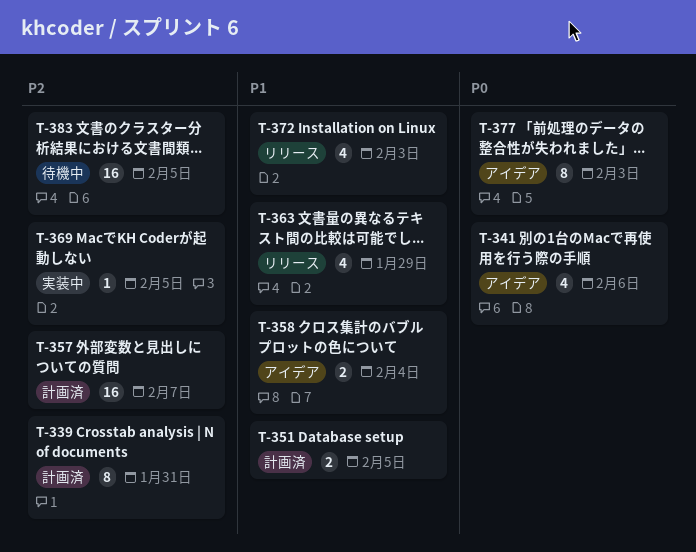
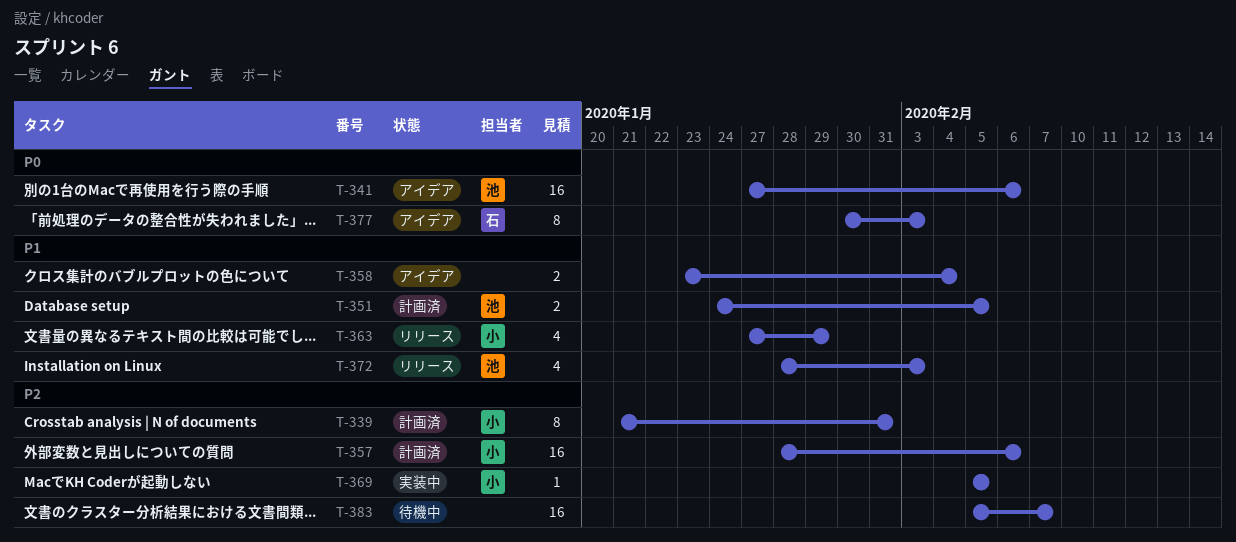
T-341, estimate: 4 -> 16
T-357, due: Feb 7 -> Feb 6
T-383, due: Feb 5 -> Feb 7

